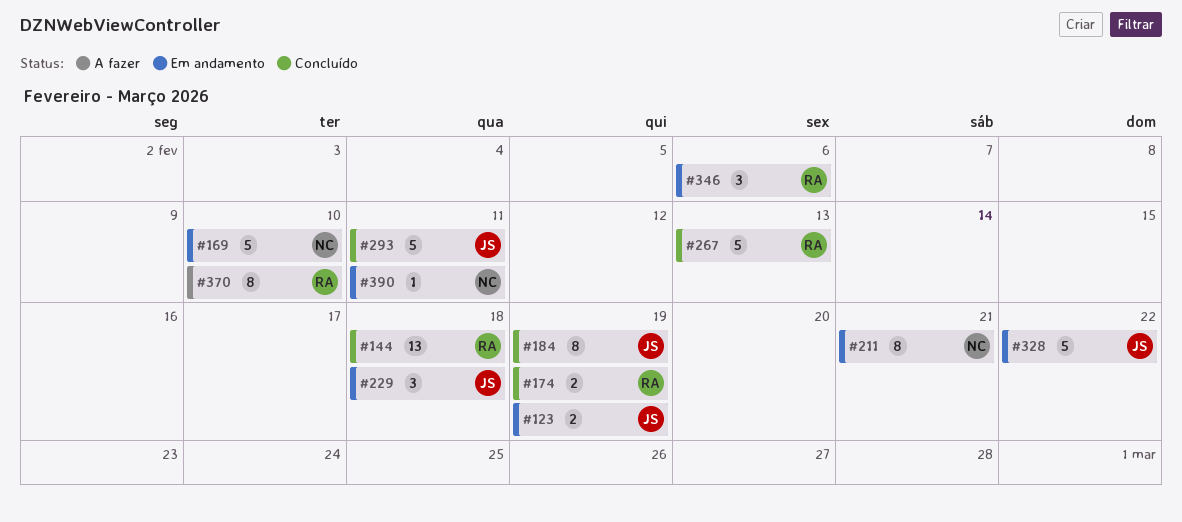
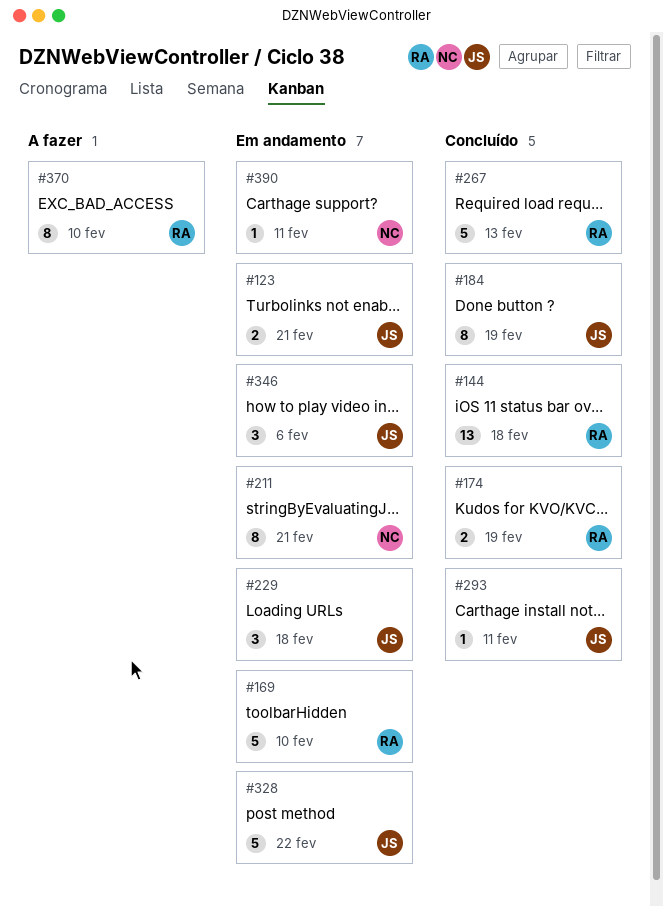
#123, due: Feb 19 -> Feb 21
#169, owner: NC -> RA
#293, estimate: 5 -> 1
#346, owner: RA -> JS

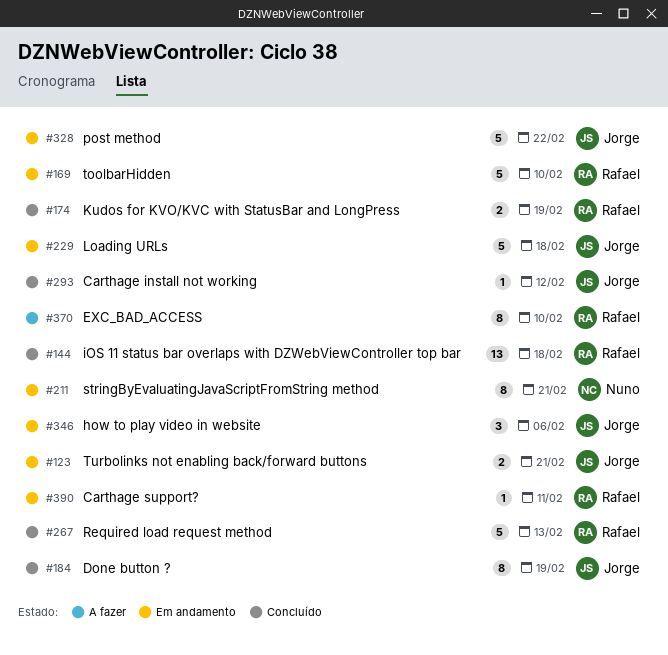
#229, estimate: 3 -> 5
#293, due: Feb 11 -> Feb 12
#390, owner: Nuno -> Rafael

